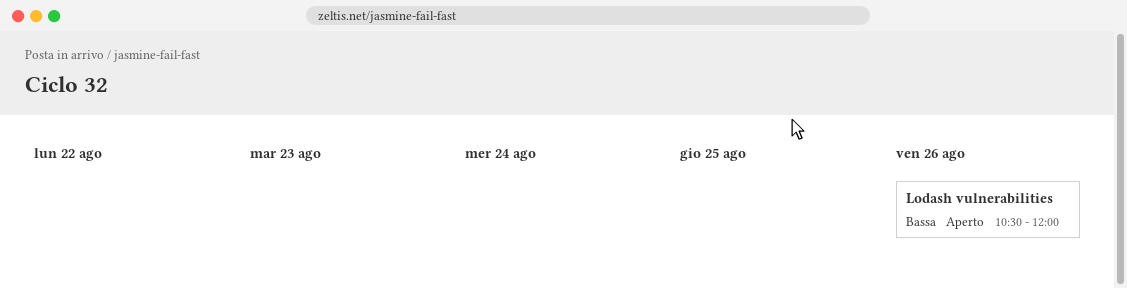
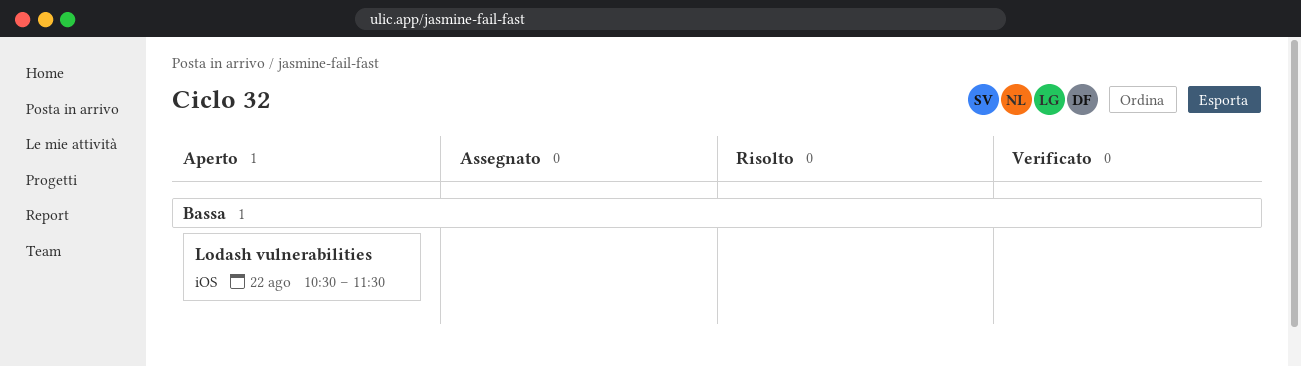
Lodash vulnerabilities, day: Aug 26 -> Aug 22
Lodash vulnerabilities, ends: 12:00 -> 11:30

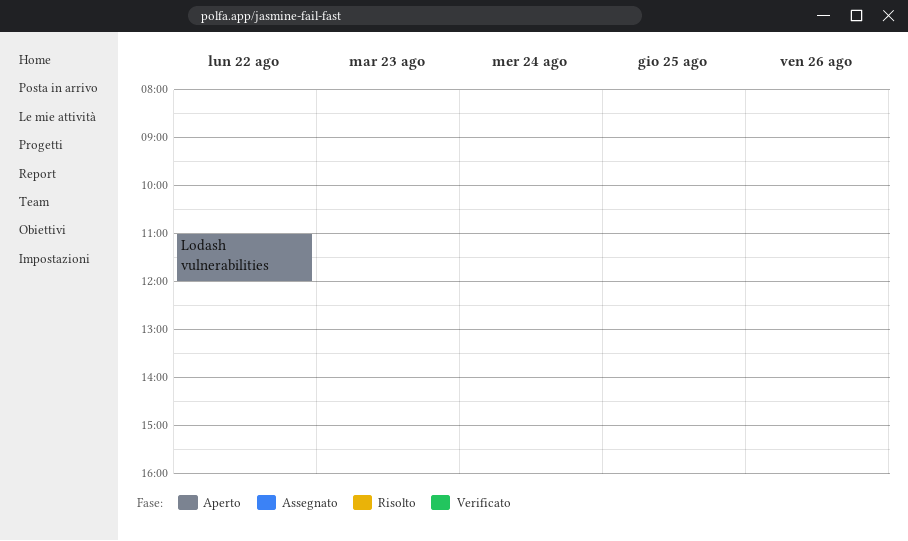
Lodash vulnerabilities, begins: 10:30 -> 11:00
Lodash vulnerabilities, ends: 11:30 -> 12:00

